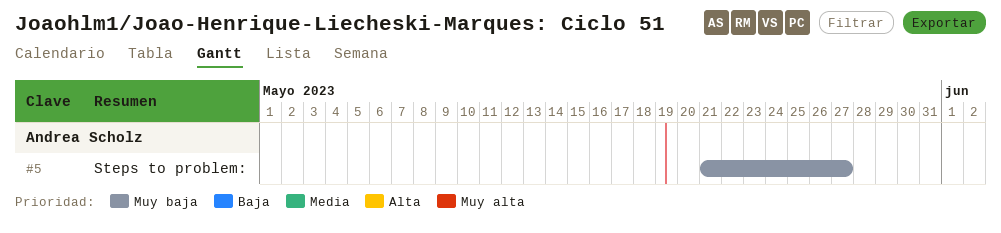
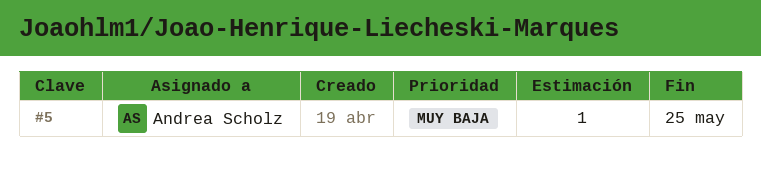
#5, due: May 27 -> May 25

